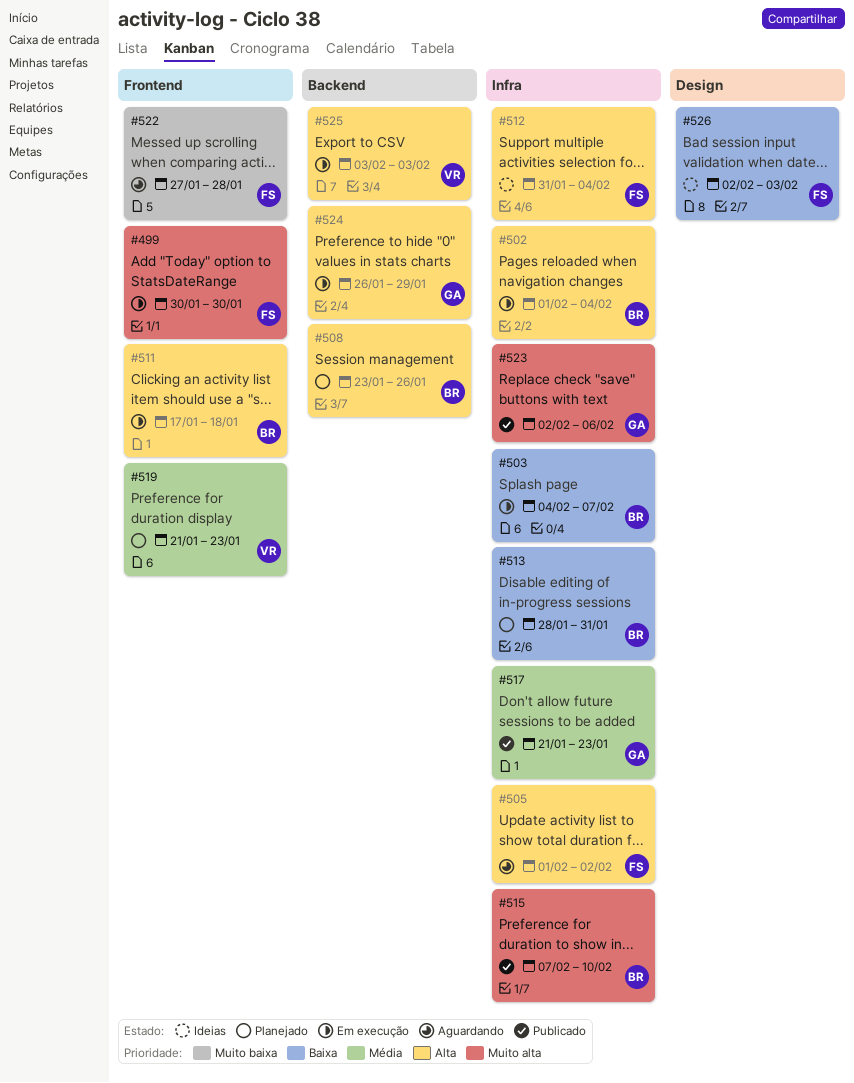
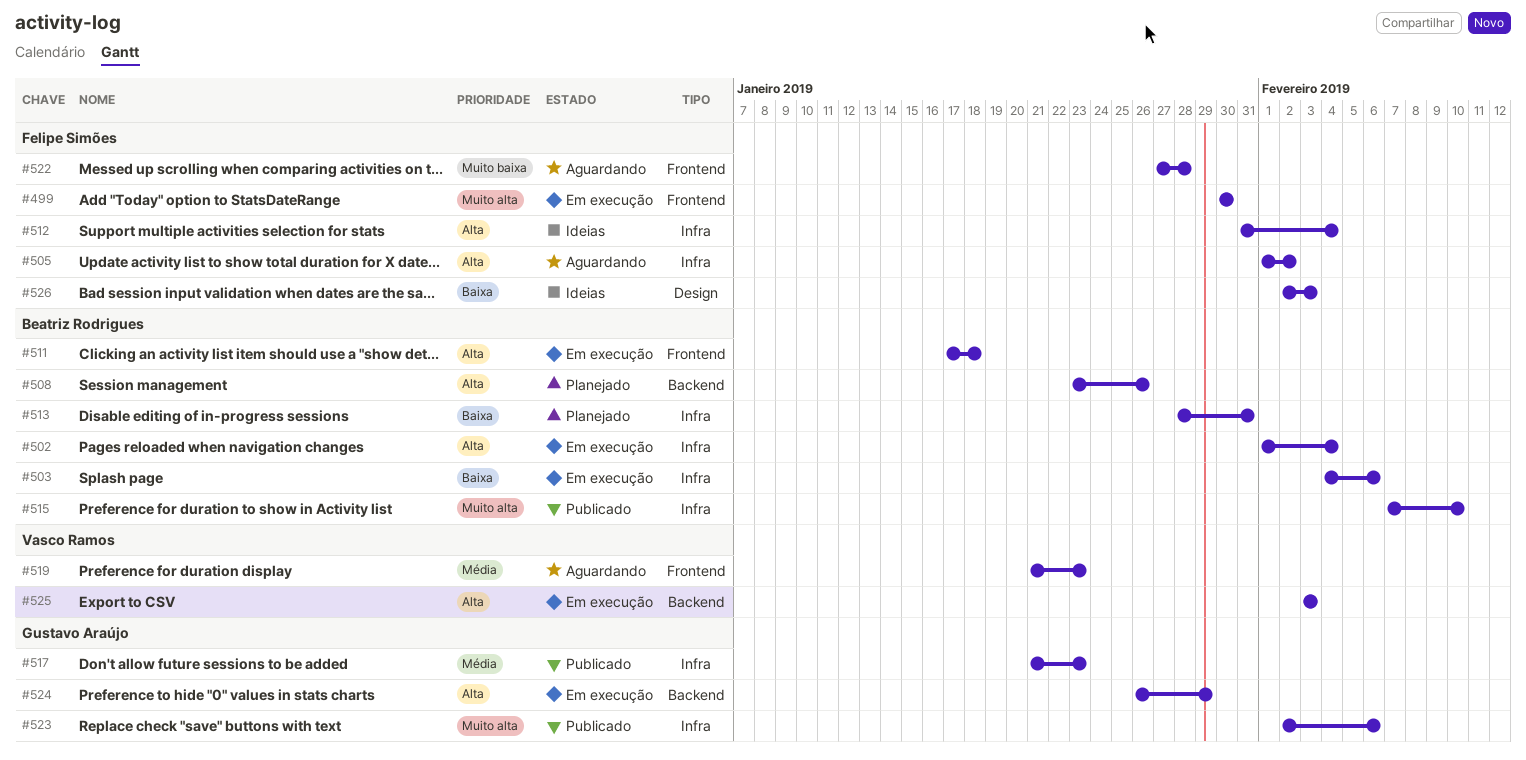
#503, due: Feb 7 -> Feb 6
#519, status: Planejado -> Aguardando

